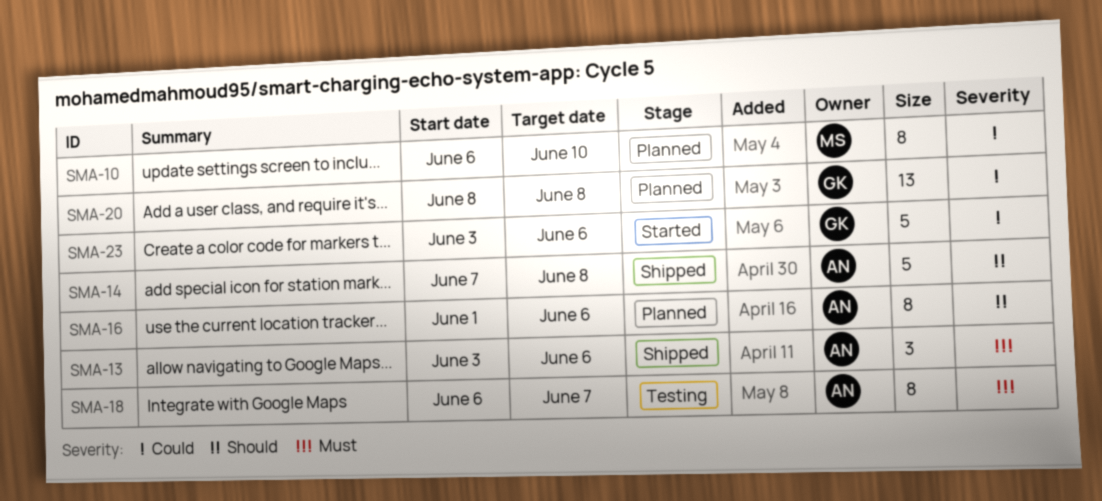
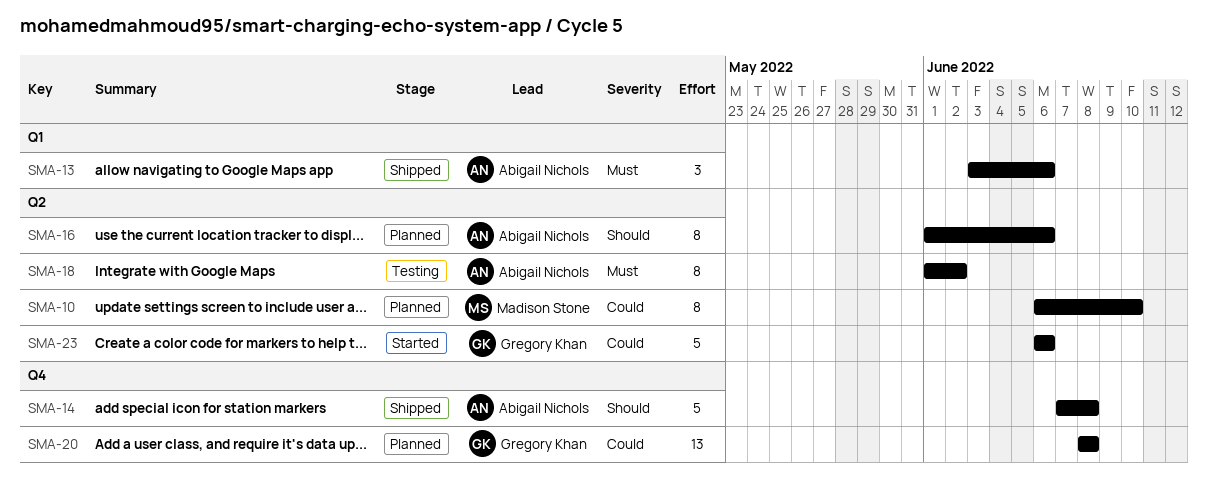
SMA-18, start: Jun 6 -> Jun 1
SMA-18, due: Jun 7 -> Jun 2
SMA-23, start: Jun 3 -> Jun 6

